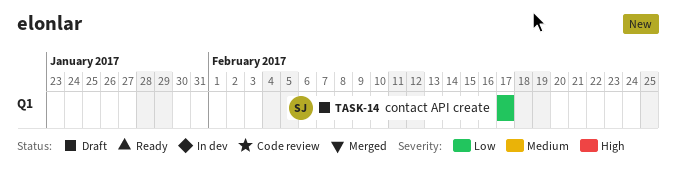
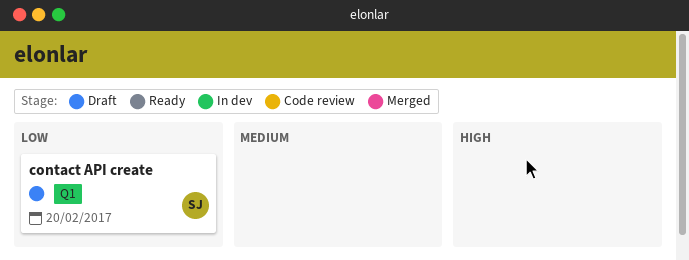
contact API create, due: Feb 17 -> Feb 20

